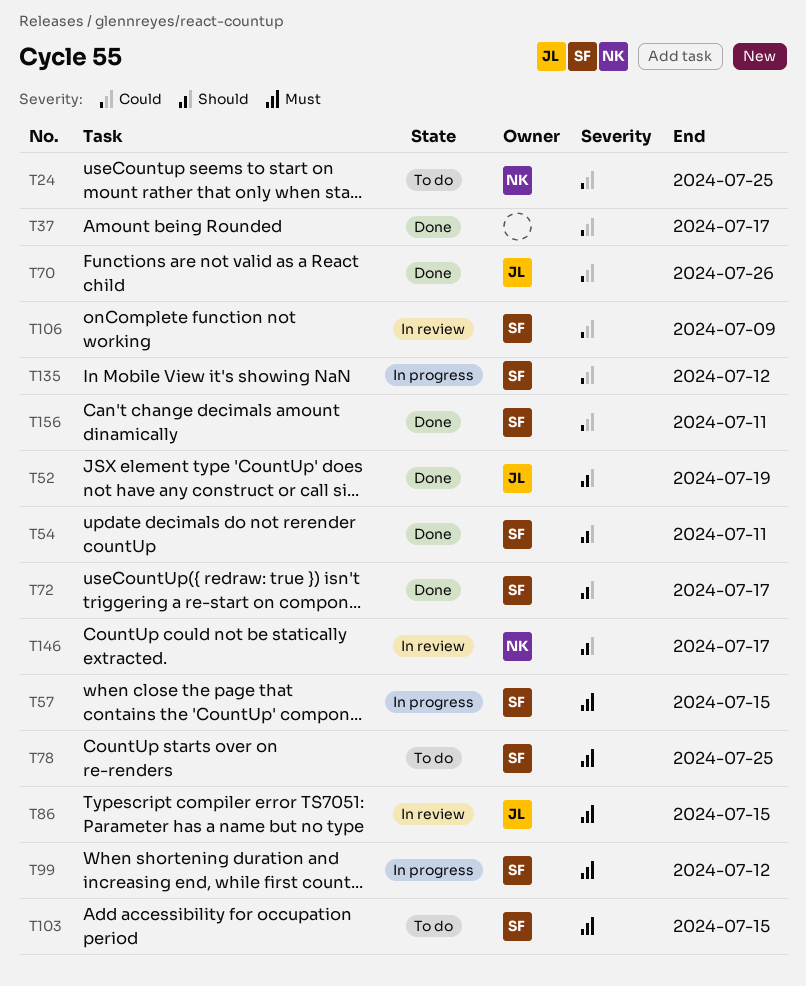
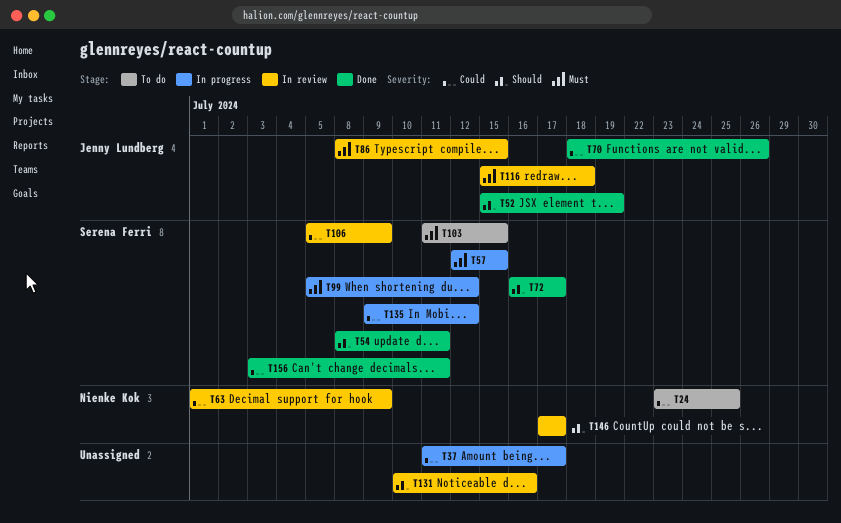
T37, status: Done -> In progress
T63: none -> present
T78: present -> none
T116: none -> present
T131: none -> present

